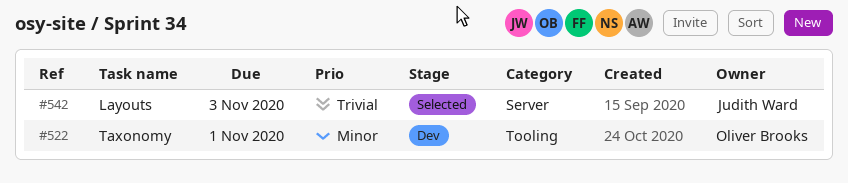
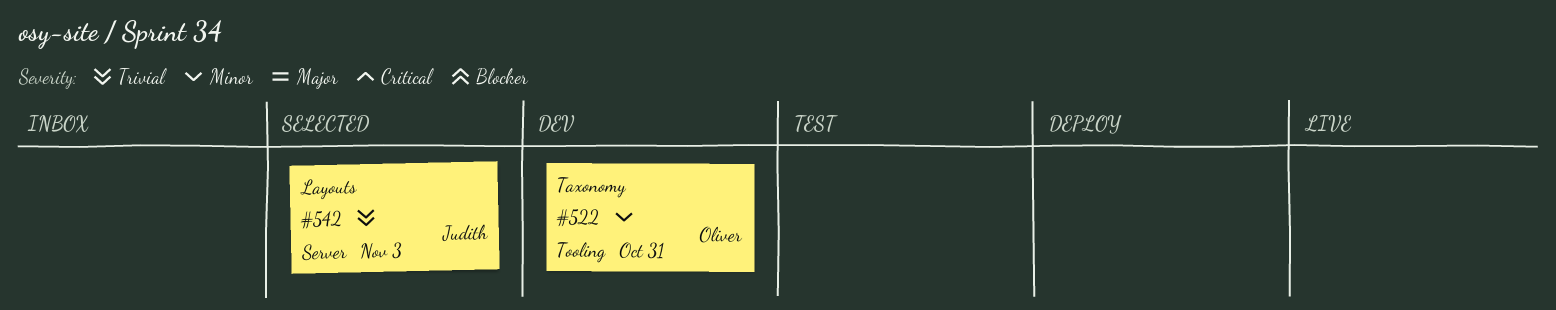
#522, due: Nov 1 -> Oct 31

